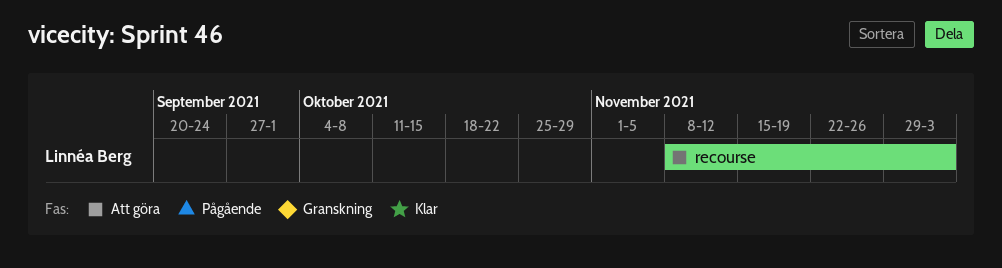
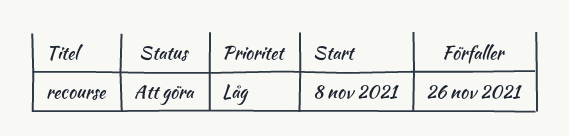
recourse, due: Dec 3 -> Nov 26

